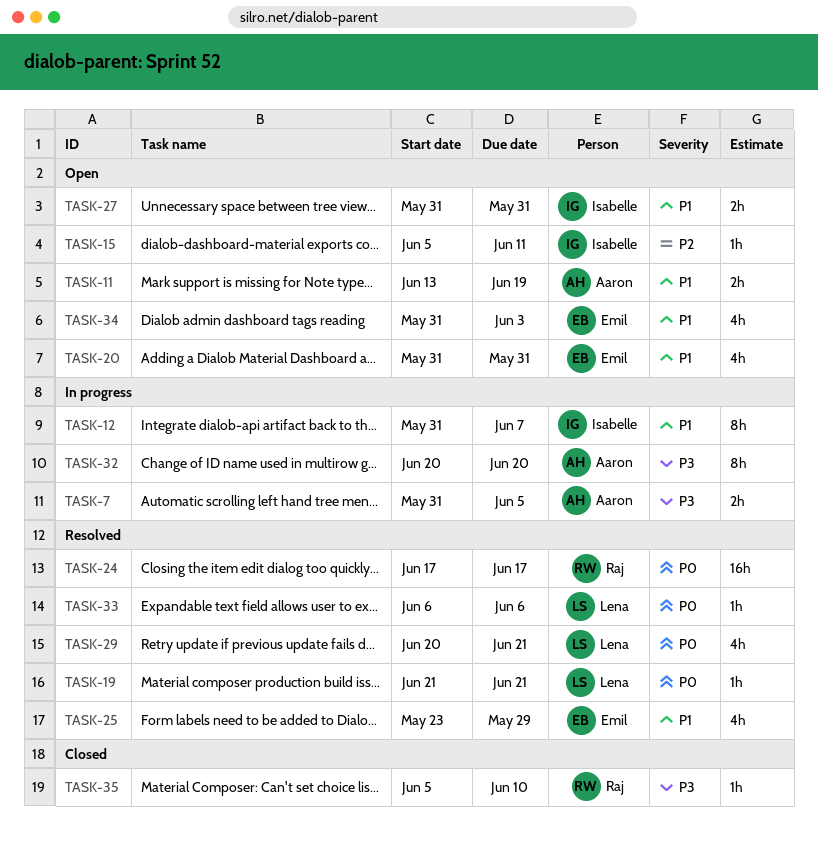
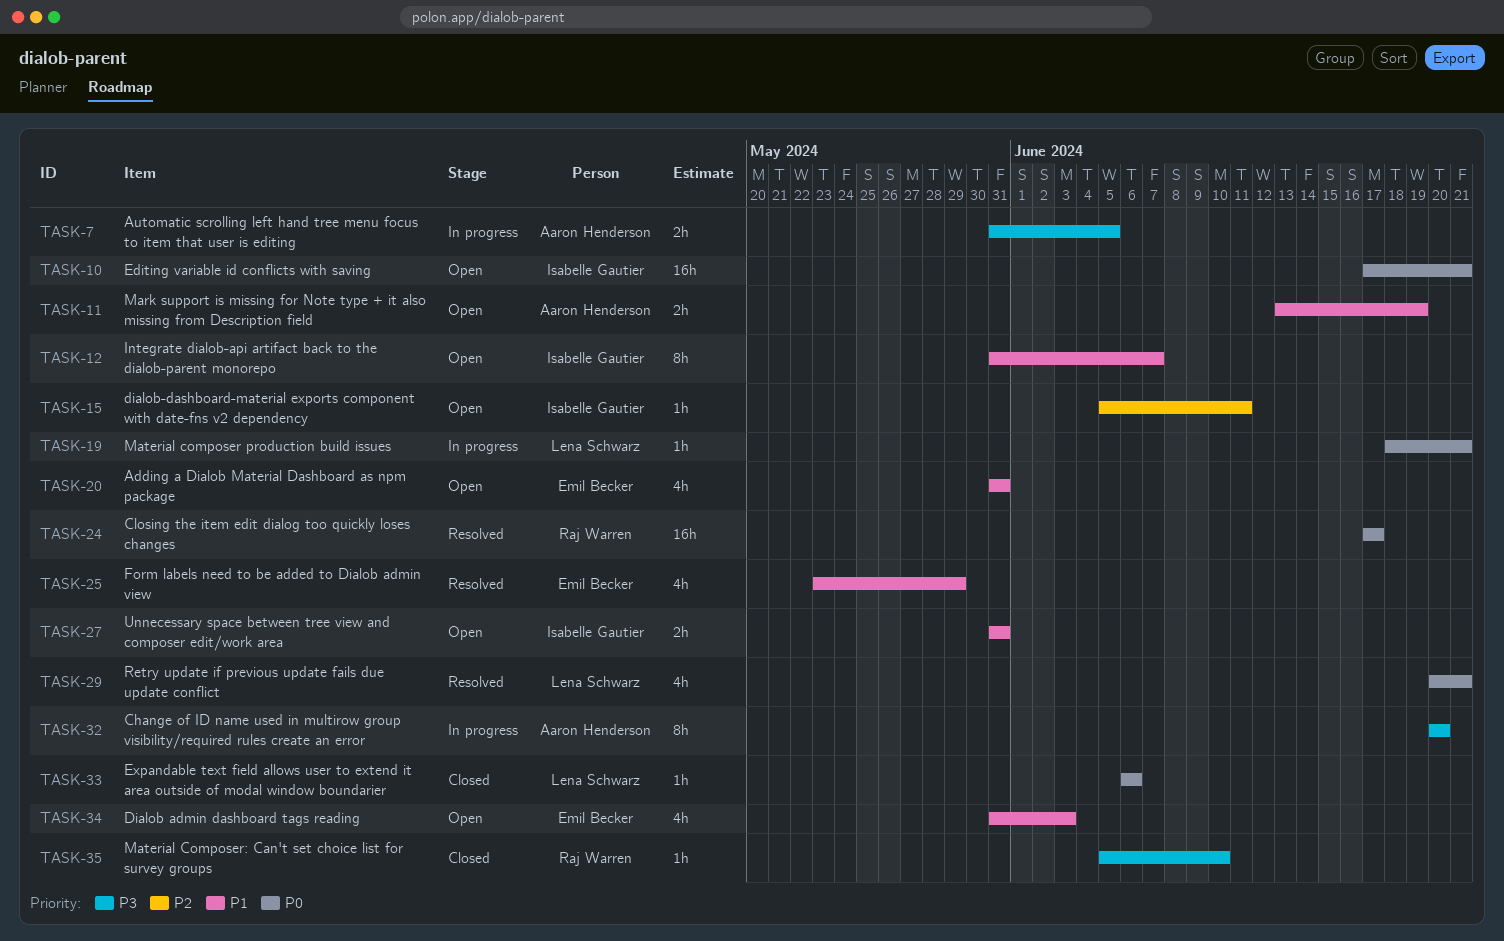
TASK-10: none -> present
TASK-12, status: In progress -> Open
TASK-19, status: Resolved -> In progress
TASK-19, start: Jun 21 -> Jun 18
TASK-33, status: Resolved -> Closed

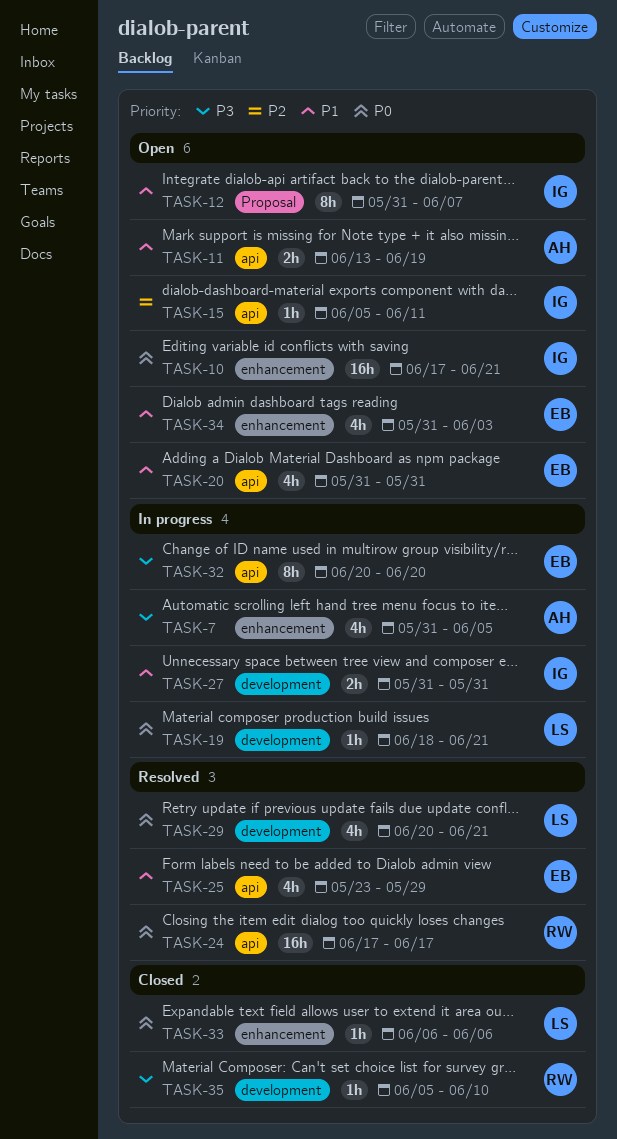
TASK-7, estimate: 2h -> 4h
TASK-27, status: Open -> In progress
TASK-32, owner: Aaron Henderson -> Emil Becker

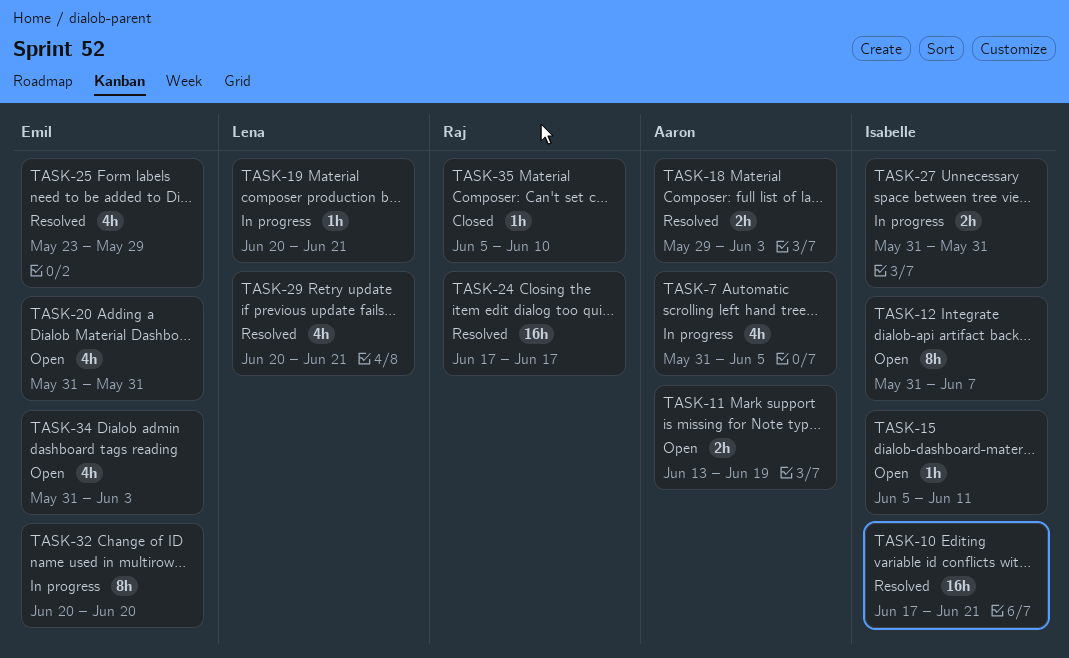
TASK-10, status: Open -> Resolved
TASK-18: none -> present
TASK-19, start: Jun 18 -> Jun 20
TASK-33: present -> none

